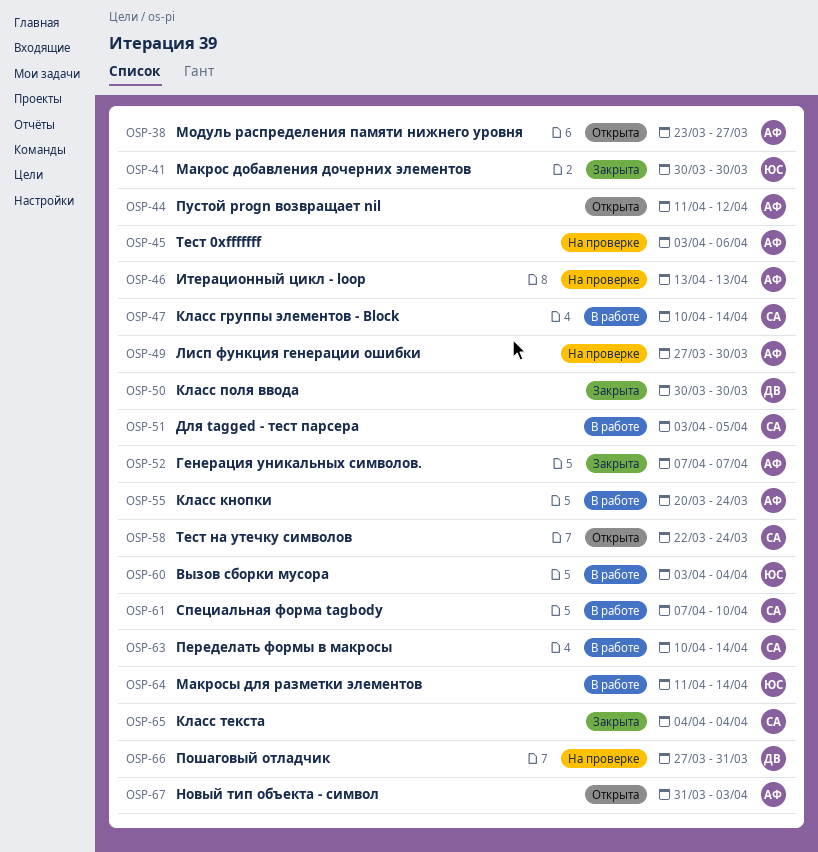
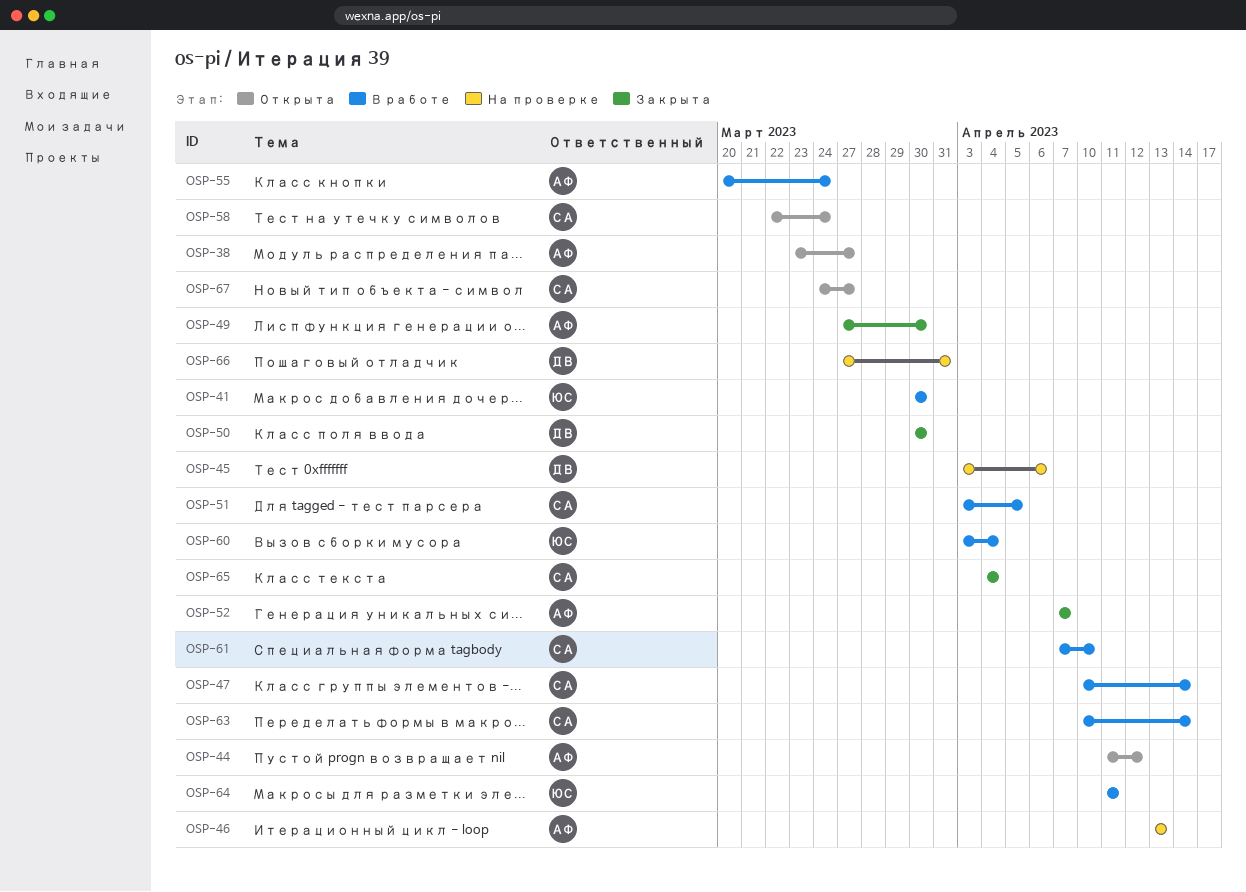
OSP-41, status: Закрыта -> В работе
OSP-45, owner: АФ -> ДВ
OSP-49, status: На проверке -> Закрыта
OSP-64, due: Apr 14 -> Apr 11
OSP-67, owner: АФ -> СА
OSP-67, start: Mar 31 -> Mar 24
OSP-67, due: Apr 3 -> Mar 27

